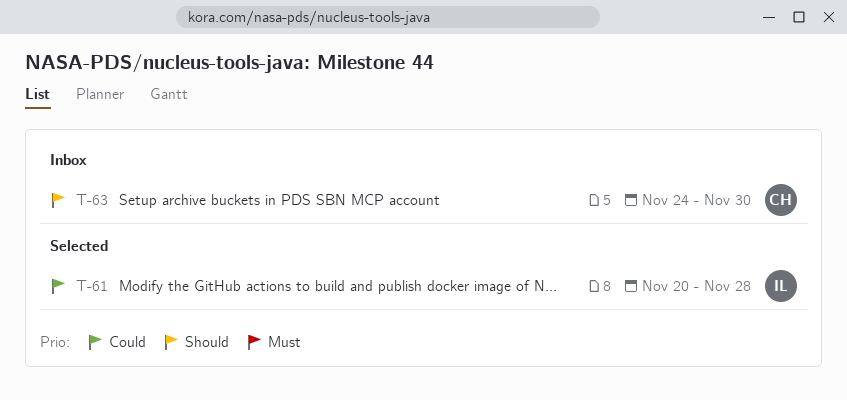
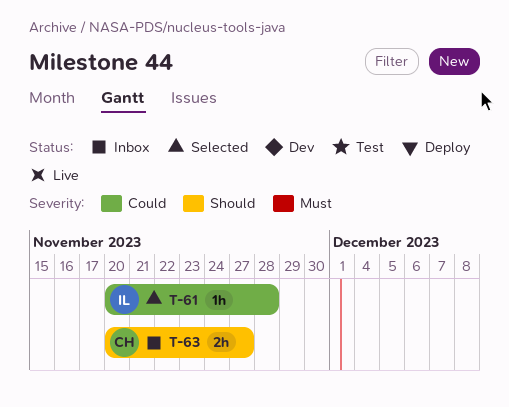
T-63, start: Nov 24 -> Nov 20
T-63, due: Nov 30 -> Nov 27

